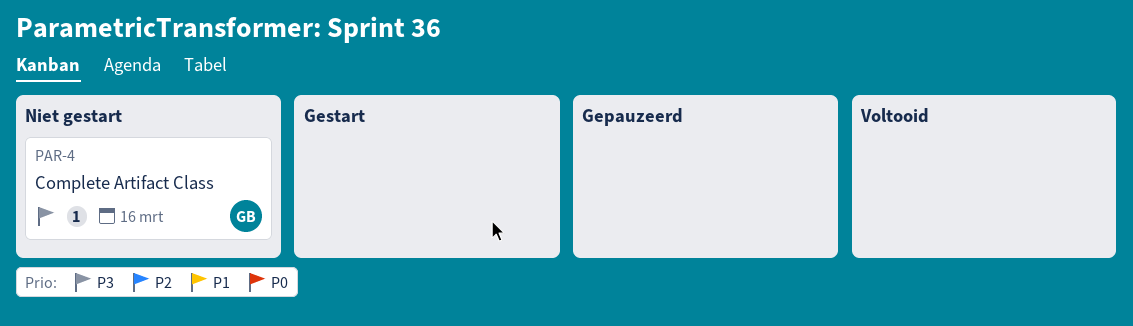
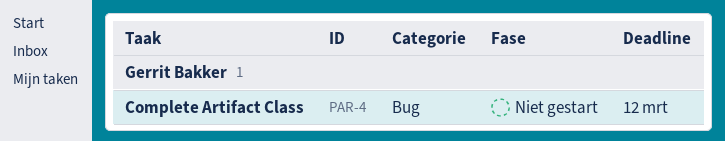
PAR-4, due: Mar 16 -> Mar 12

